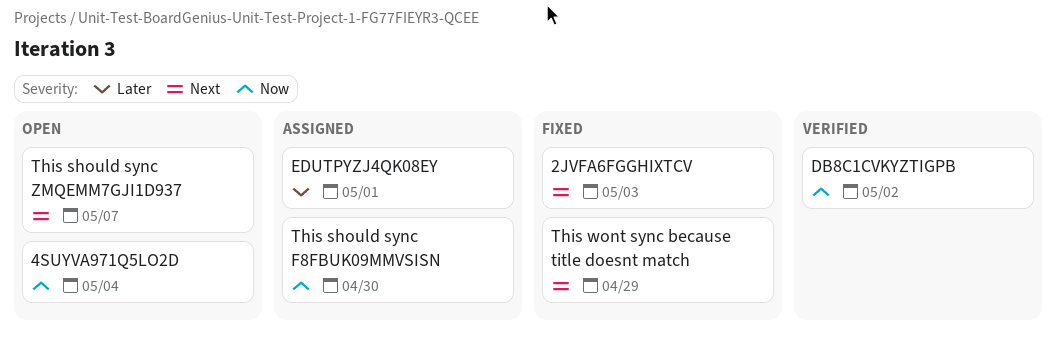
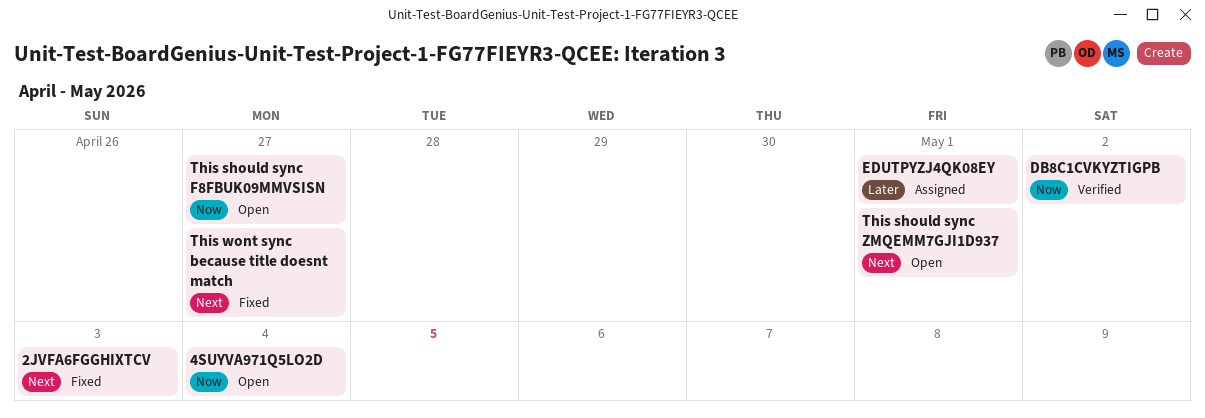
This should sync F8FBUK09MMVSISN, status: Assigned -> Open
This should sync F8FBUK09MMVSISN, due: Apr 30 -> Apr 27
This should sync ZMQEMM7GJI1D937, due: May 7 -> May 1
This wont sync because title doesnt match, due: Apr 29 -> Apr 27

